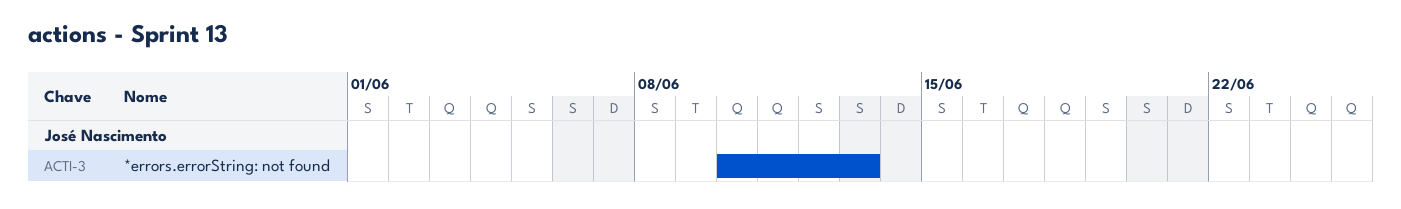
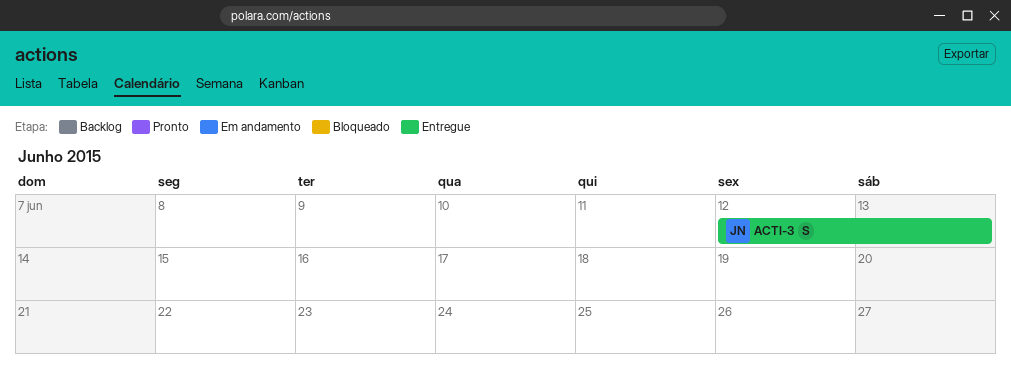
ACTI-3, start: Jun 10 -> Jun 12

